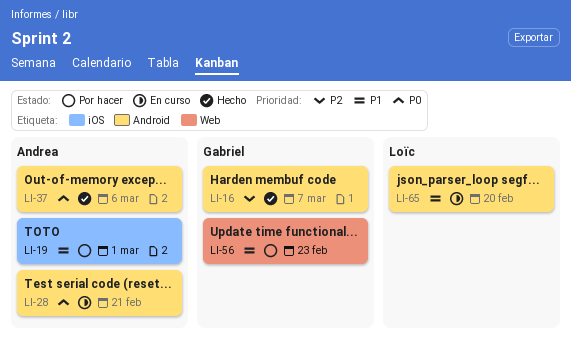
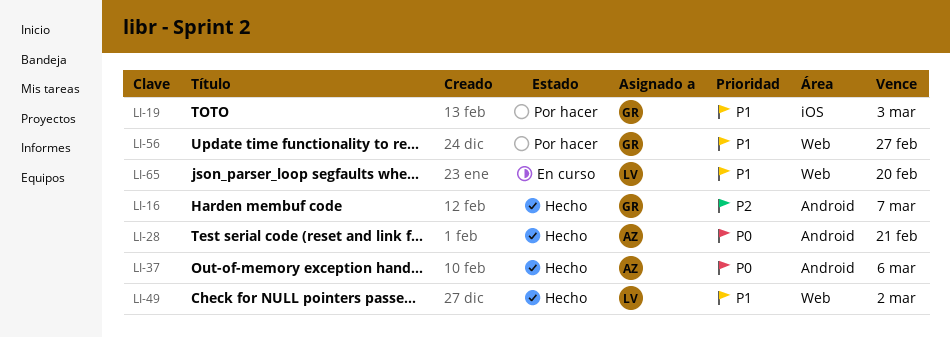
LI-19, owner: Andrea -> Gabriel
LI-19, due: Mar 1 -> Mar 3
LI-28, status: En curso -> Hecho
LI-49: none -> present
LI-56, due: Feb 23 -> Feb 27
LI-65, label: Android -> Web

